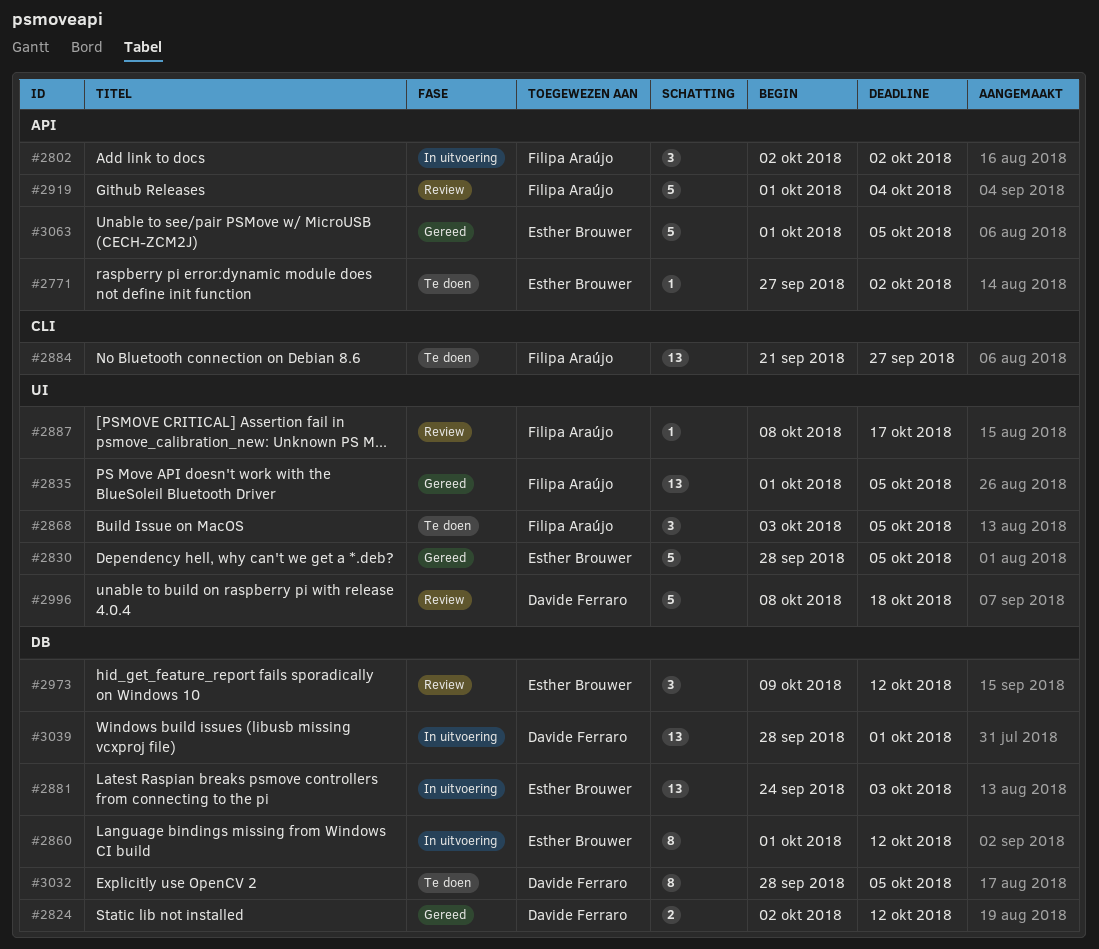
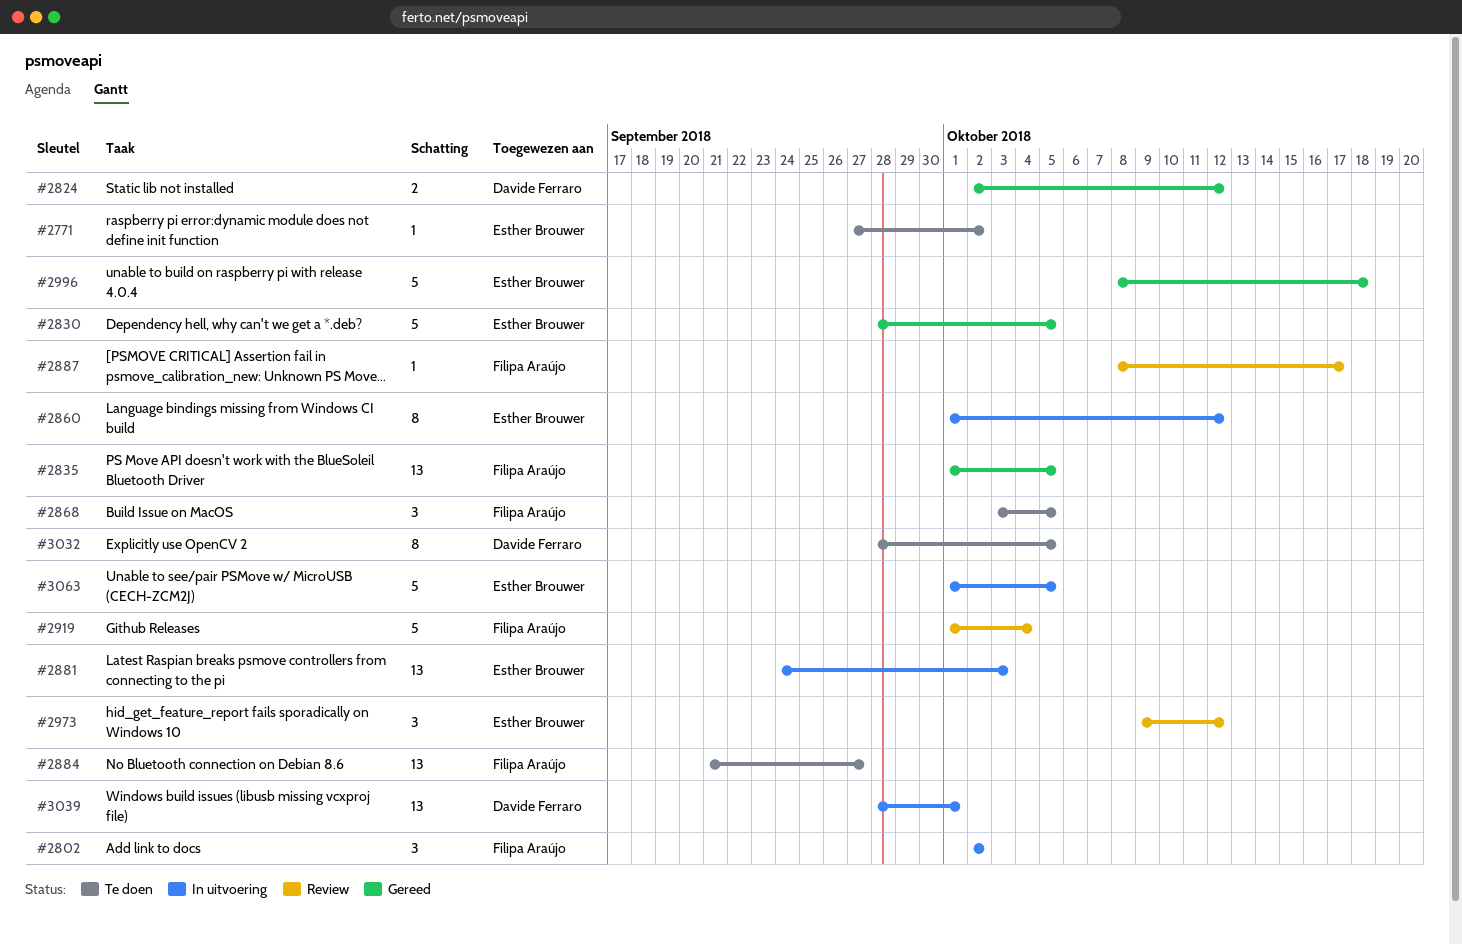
#2996, status: Review -> Gereed
#2996, owner: Davide Ferraro -> Esther Brouwer
#3063, status: Gereed -> In uitvoering

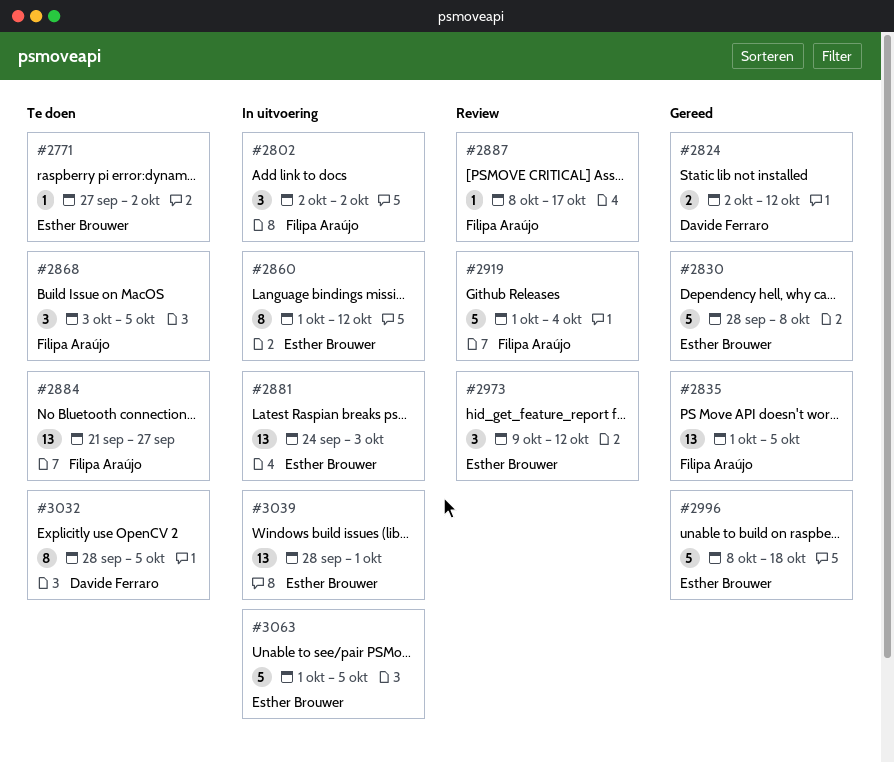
#2830, due: Oct 5 -> Oct 8
#3039, owner: Davide Ferraro -> Esther Brouwer

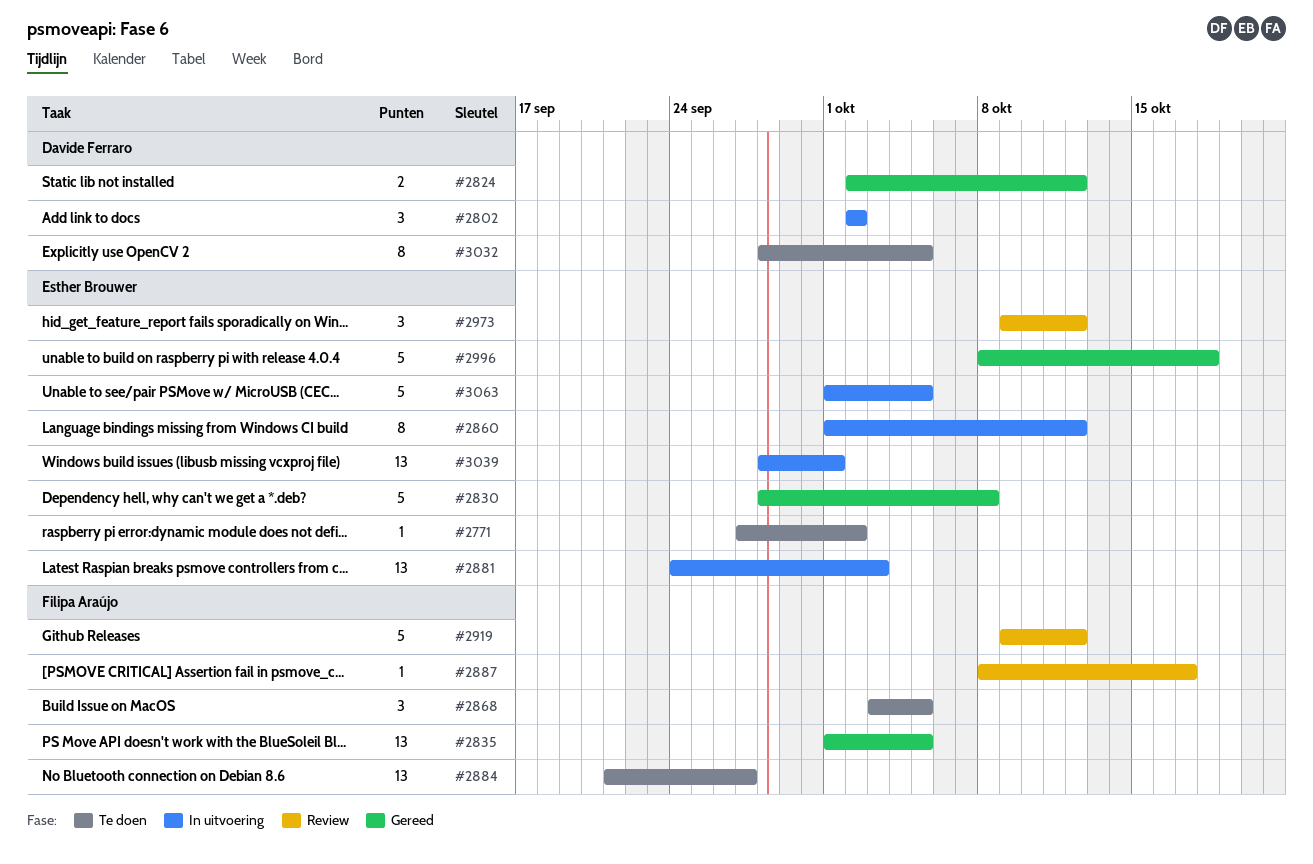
#2802, owner: Filipa Araújo -> Davide Ferraro
#2919, start: Oct 1 -> Oct 9
#2919, due: Oct 4 -> Oct 12

